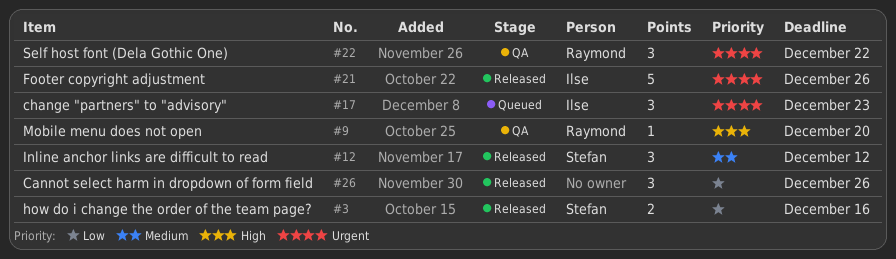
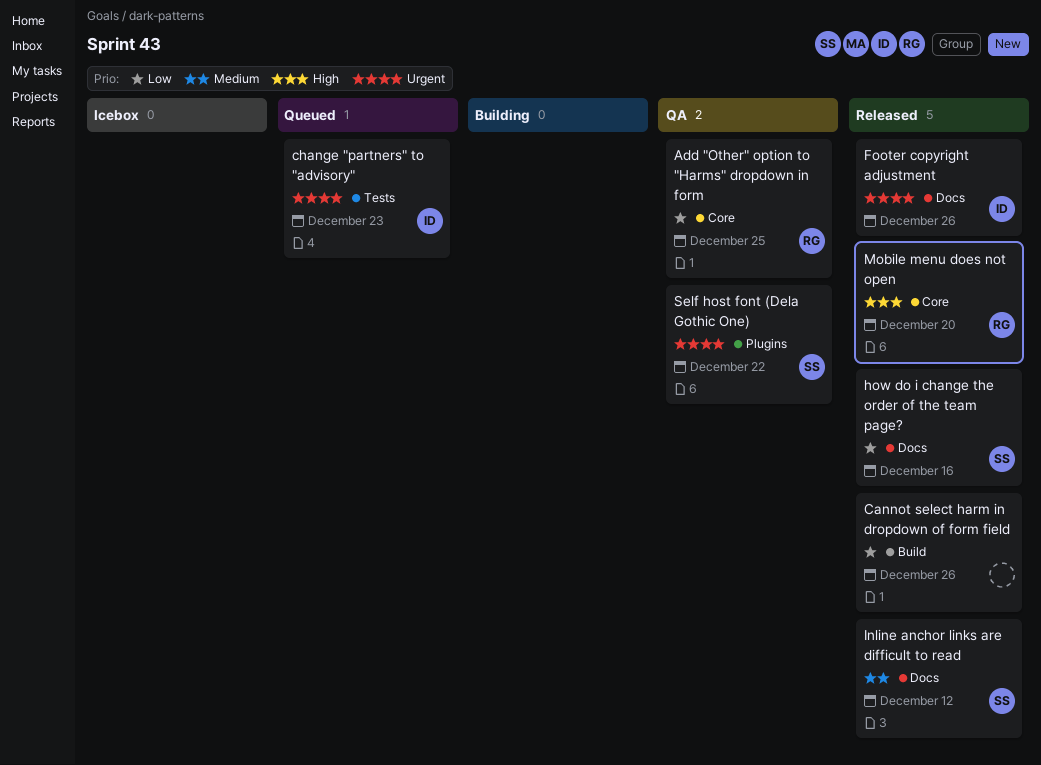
Add "Other" option to "Harms" dropdown in form: none -> present
Mobile menu does not open, status: QA -> Released
Self host font (Dela Gothic One), owner: Raymond -> Stefan

